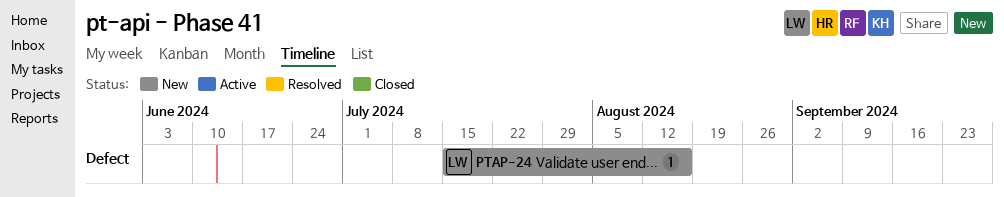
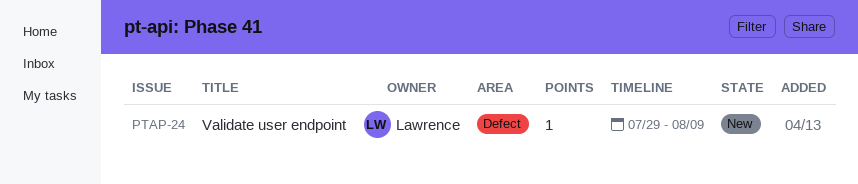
PTAP-24, start: Jul 15 -> Jul 29
PTAP-24, due: Aug 16 -> Aug 9

